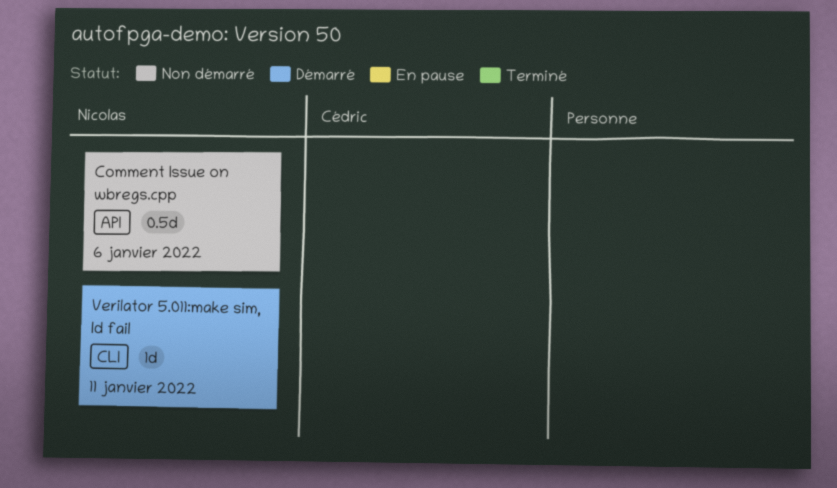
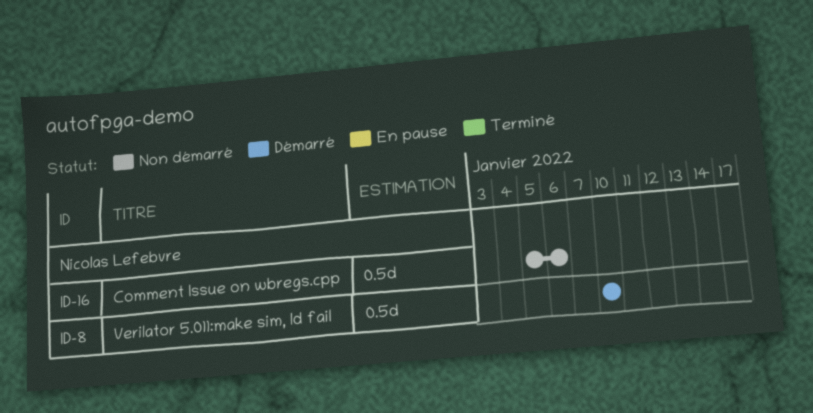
Verilator 5.011:make sim, ld fail, estimate: 1d -> 0.5d
Verilator 5.011:make sim, ld fail, due: Jan 11 -> Jan 10

